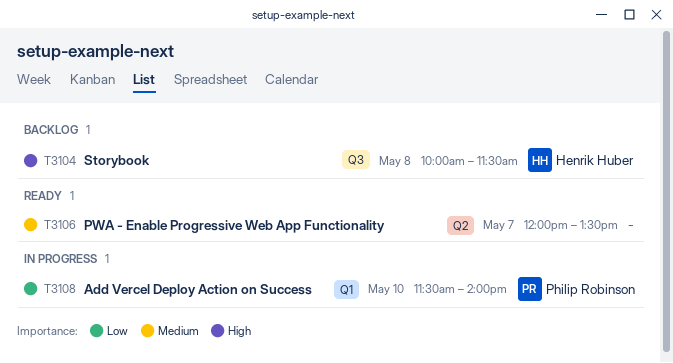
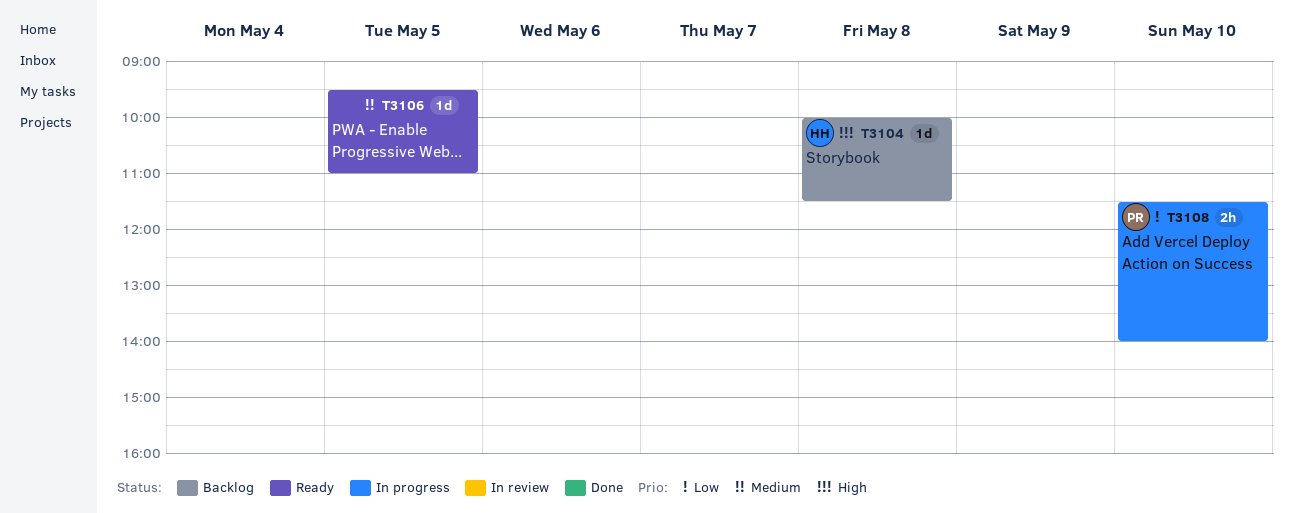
T3106, day: May 7 -> May 5
T3106, begins: 12:00 -> 09:30
T3106, ends: 13:30 -> 11:00

